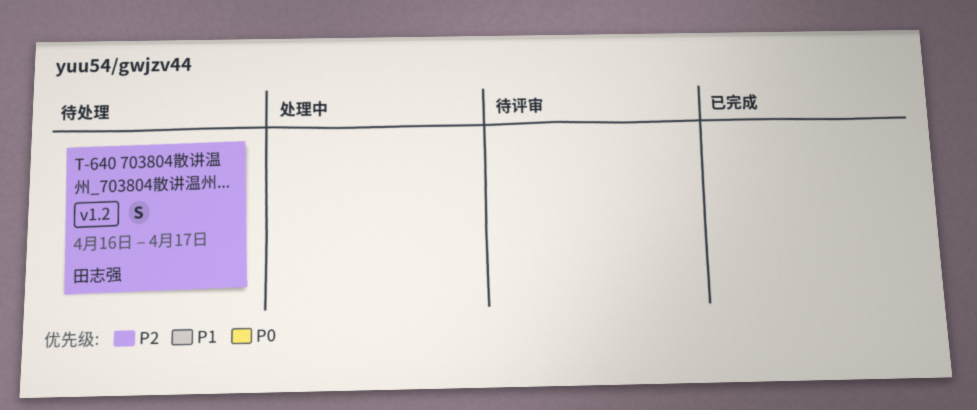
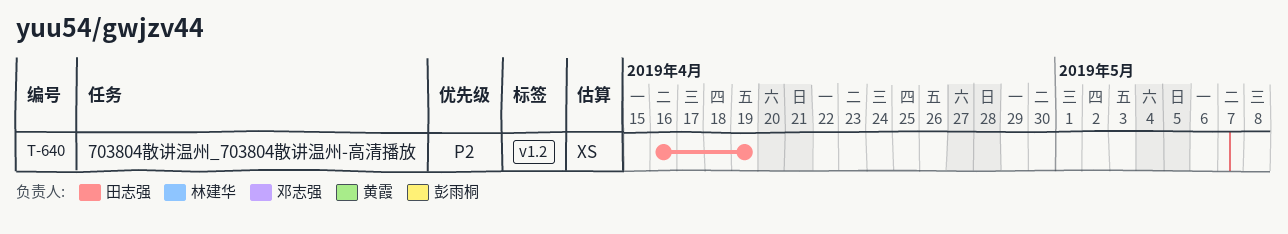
T-640, estimate: S -> XS
T-640, due: Apr 17 -> Apr 19

